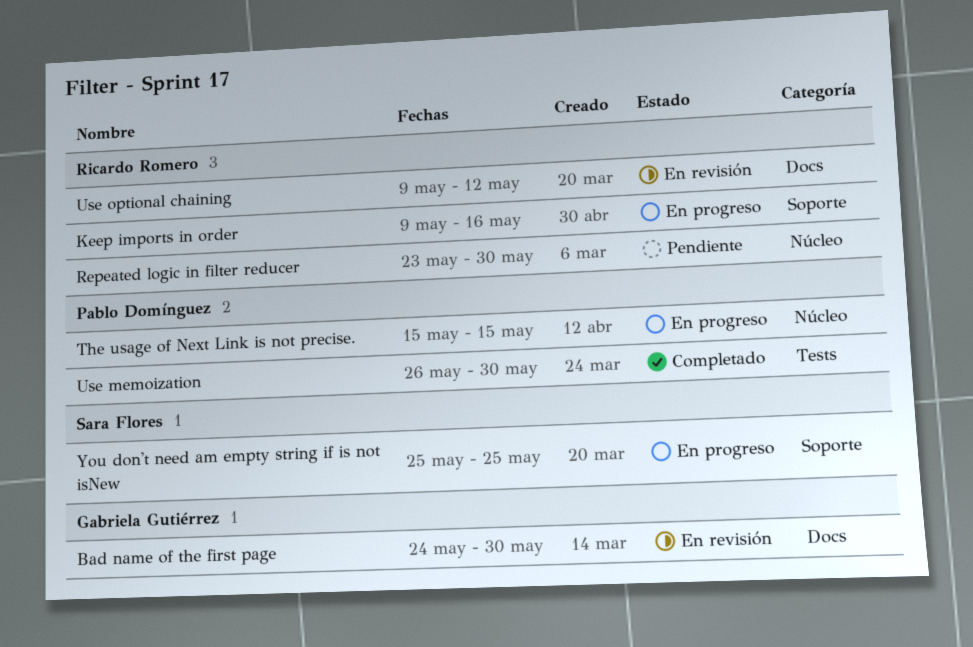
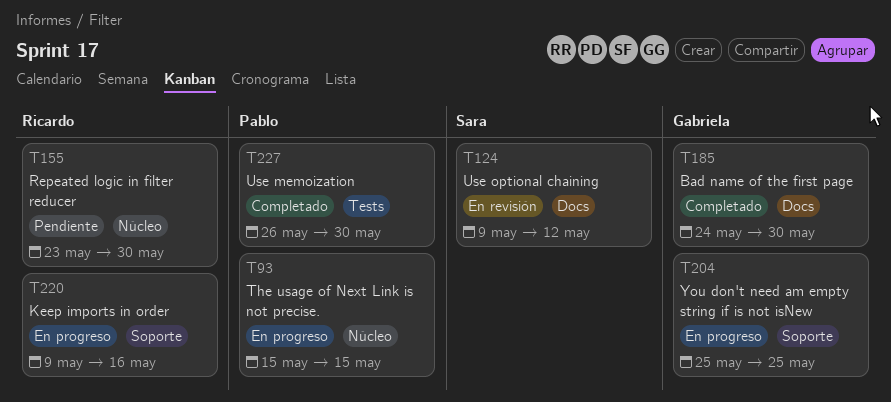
Bad name of the first page, status: En revisión -> Completado
Use optional chaining, owner: Ricardo Romero -> Sara Flores
You don't need am empty string if is not isNew, owner: Sara Flores -> Gabriela Gutiérrez

